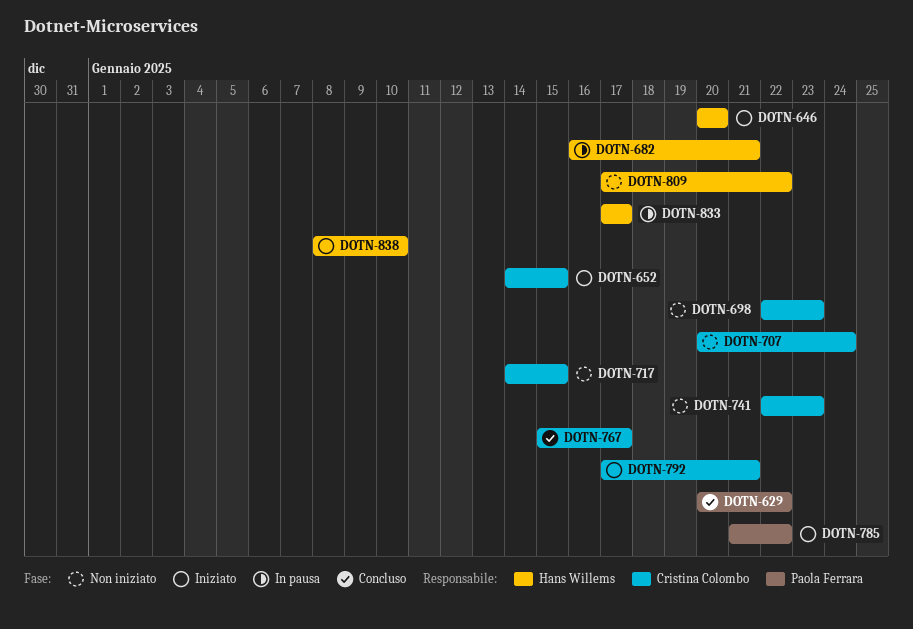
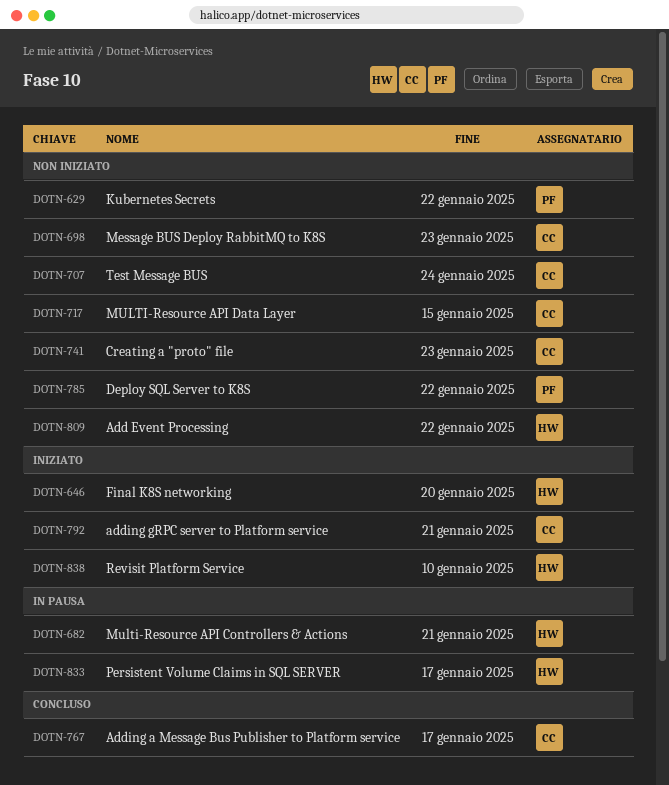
DOTN-629, status: Concluso -> Non iniziato
DOTN-652: present -> none
DOTN-785, status: Iniziato -> Non iniziato

